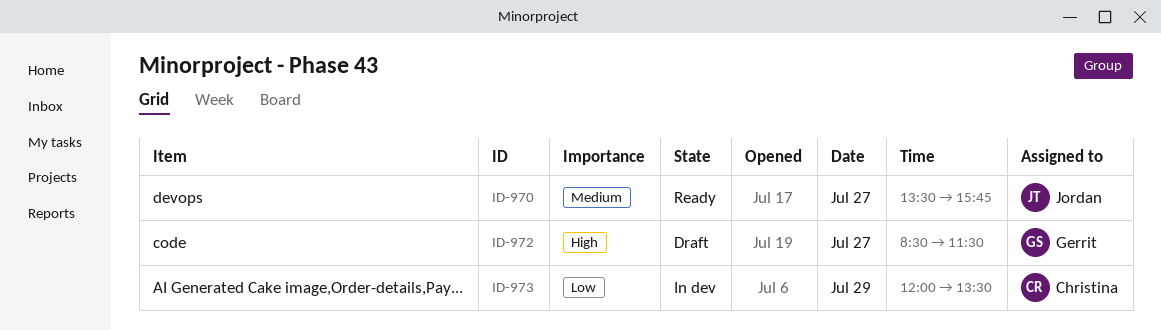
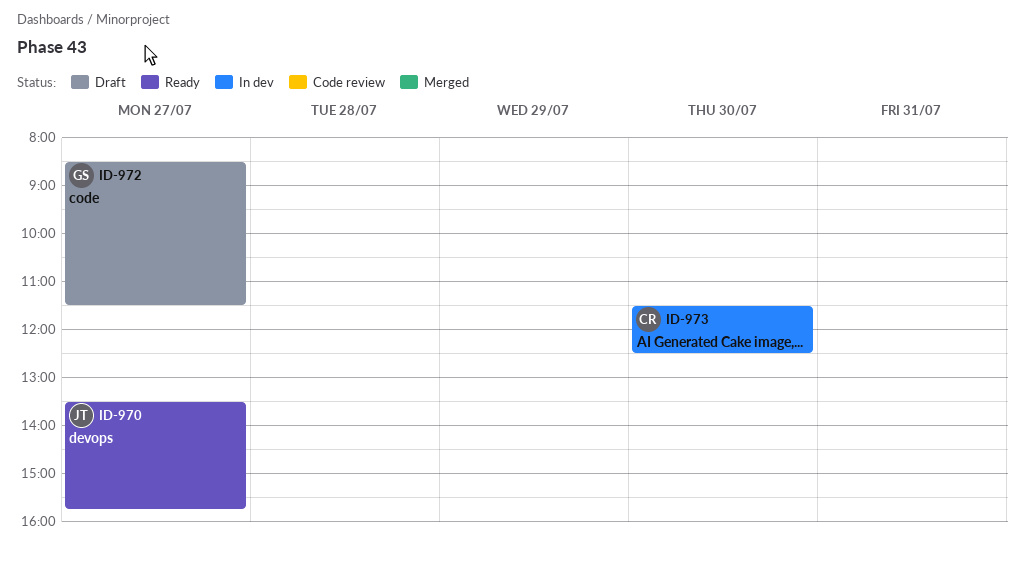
ID-973, day: Jul 29 -> Jul 30
ID-973, begins: 12:00 -> 11:30
ID-973, ends: 13:30 -> 12:30

